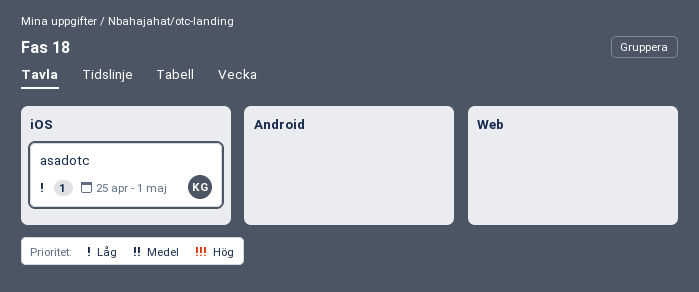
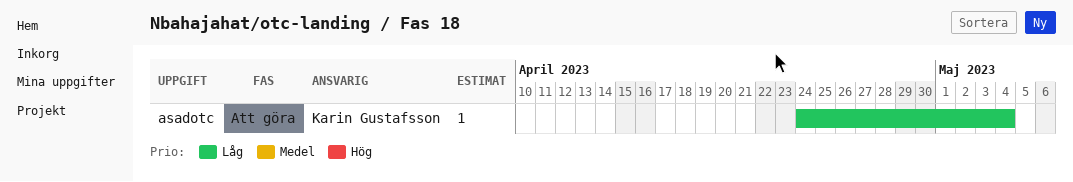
asadotc, start: Apr 25 -> Apr 24
asadotc, due: May 1 -> May 4

